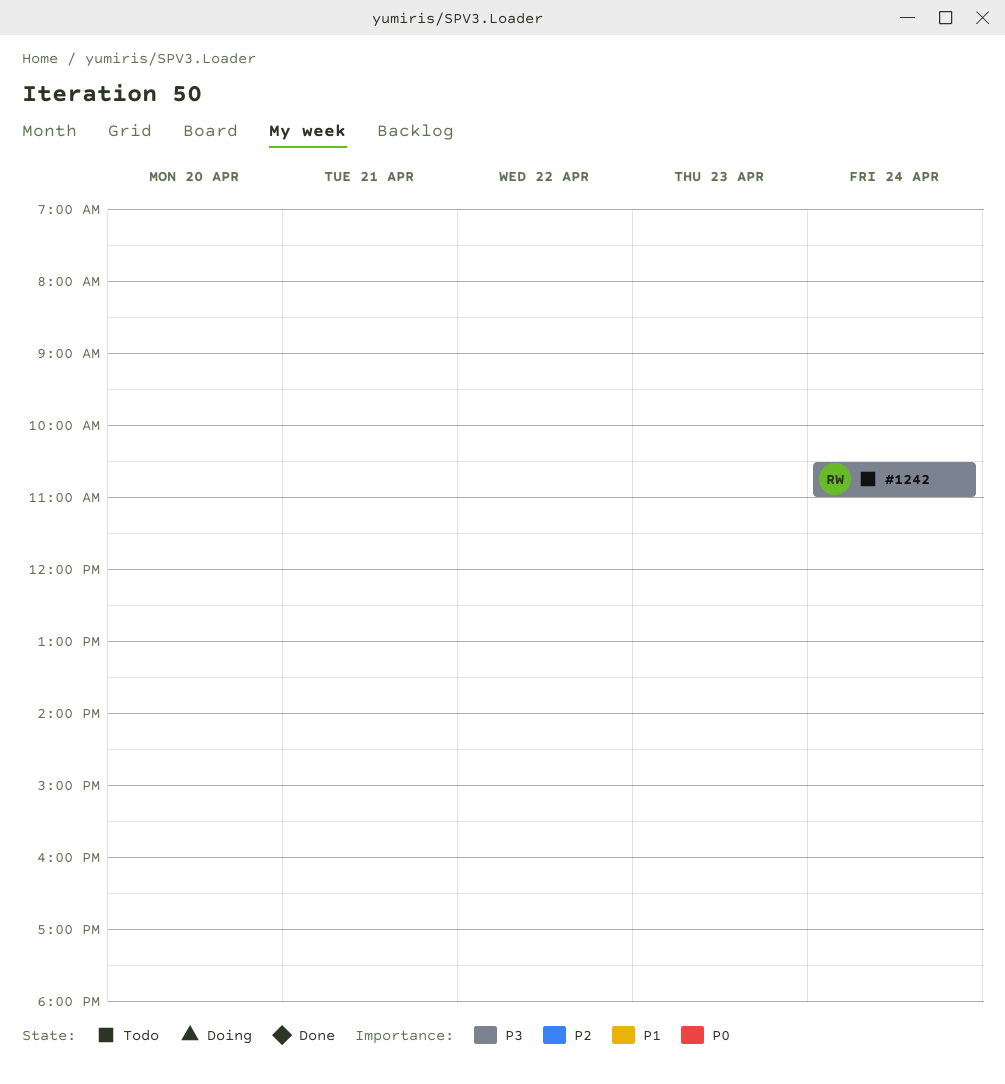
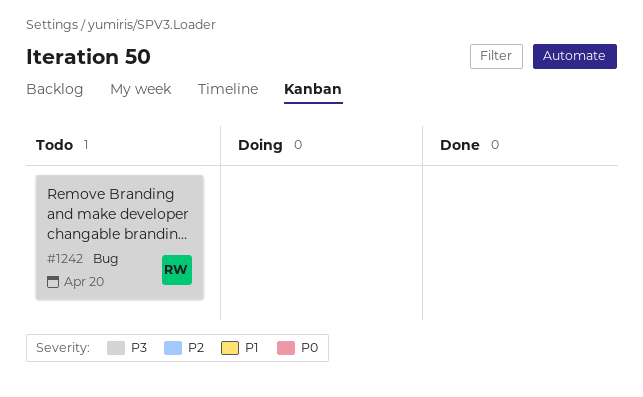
#1242, day: Apr 24 -> Apr 20

